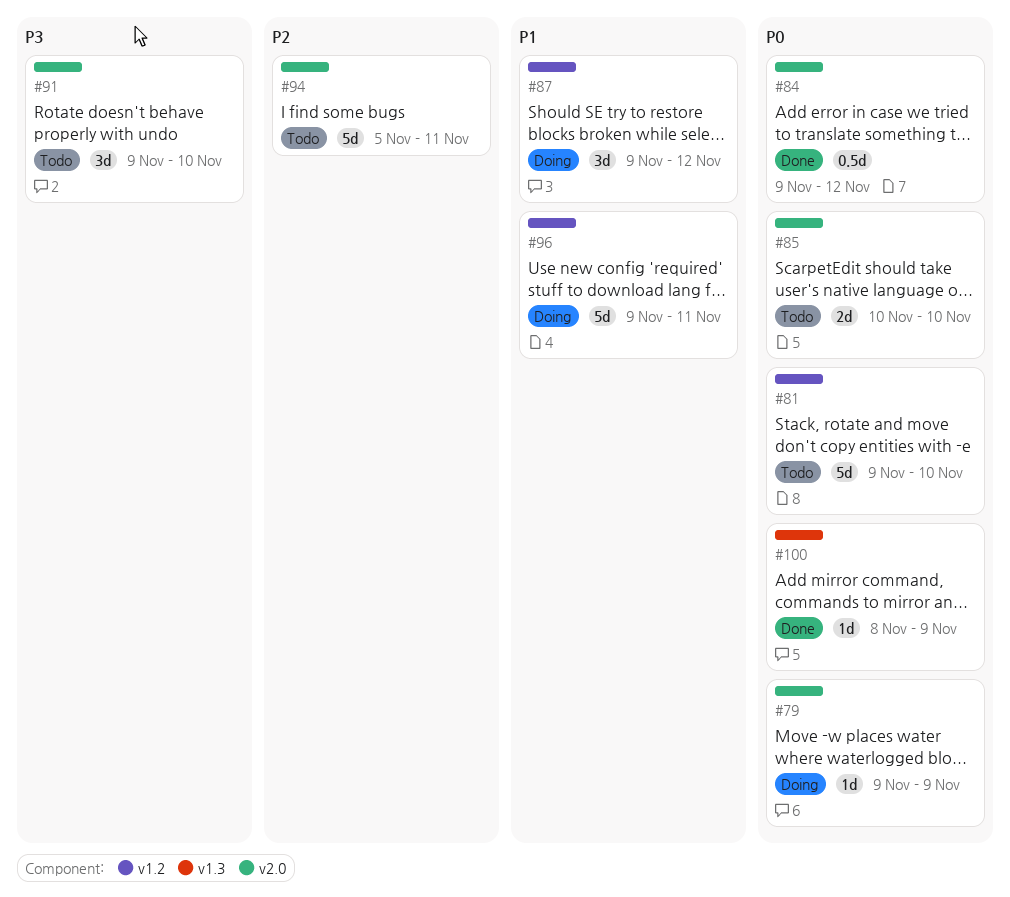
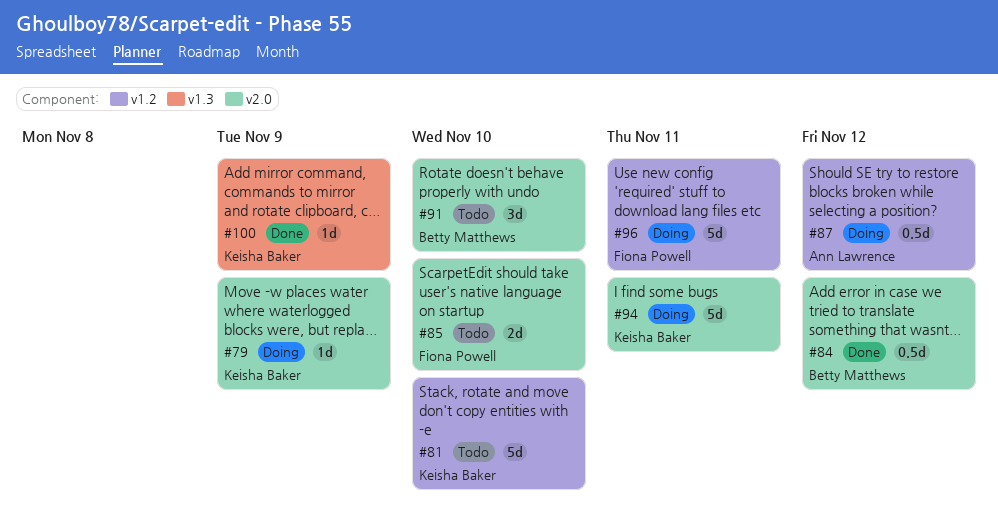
#87, estimate: 3d -> 0.5d
#94, status: Todo -> Doing

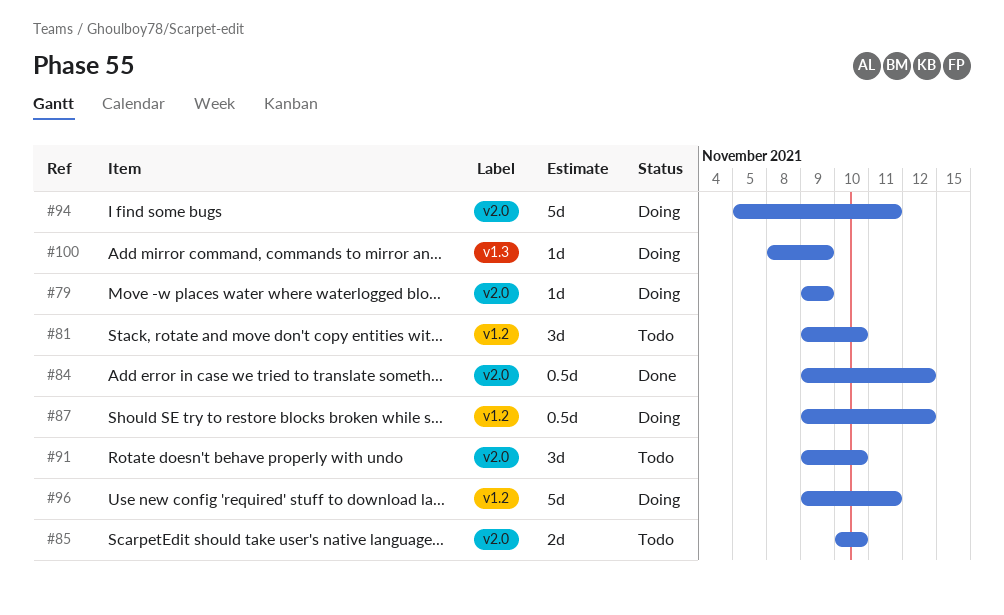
#81, estimate: 5d -> 3d
#100, status: Done -> Doing

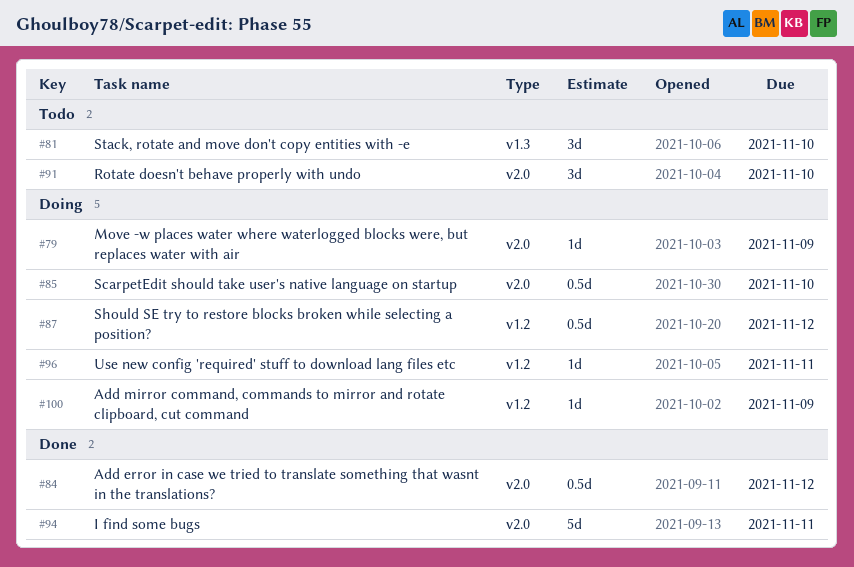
#81, label: v1.2 -> v1.3
#85, status: Todo -> Doing
#85, estimate: 2d -> 0.5d
#94, status: Doing -> Done
#96, estimate: 5d -> 1d
#100, label: v1.3 -> v1.2

